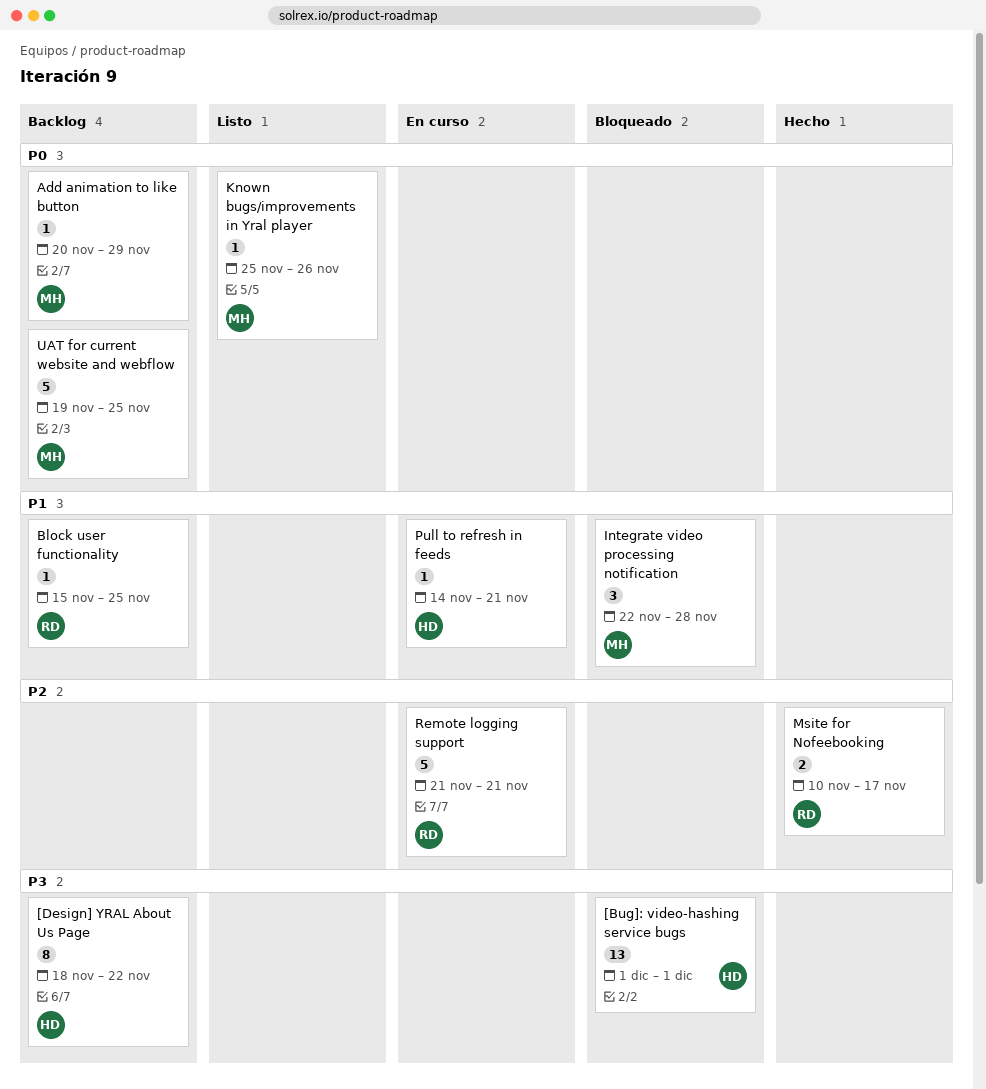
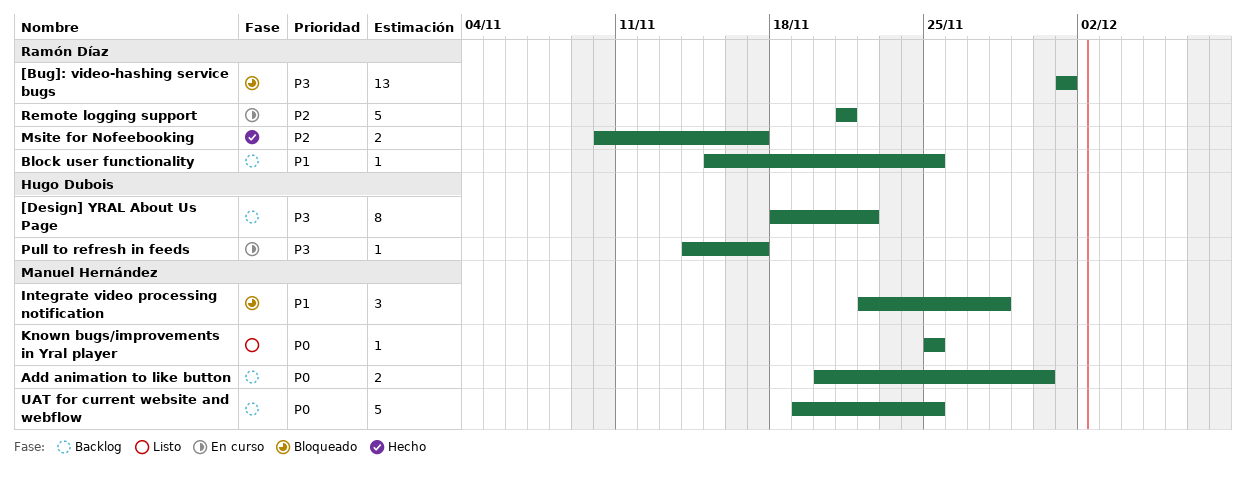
[Bug]: video-hashing service bugs, owner: Hugo Dubois -> Ramón Díaz
Add animation to like button, estimate: 1 -> 2
Add animation to like button, due: Nov 29 -> Nov 30
Known bugs/improvements in Yral player, due: Nov 26 -> Nov 25
Pull to refresh in feeds, priority: P1 -> P3
Pull to refresh in feeds, due: Nov 21 -> Nov 17

